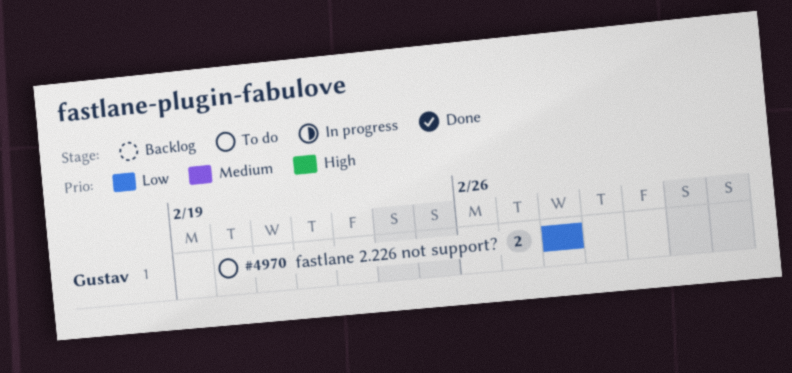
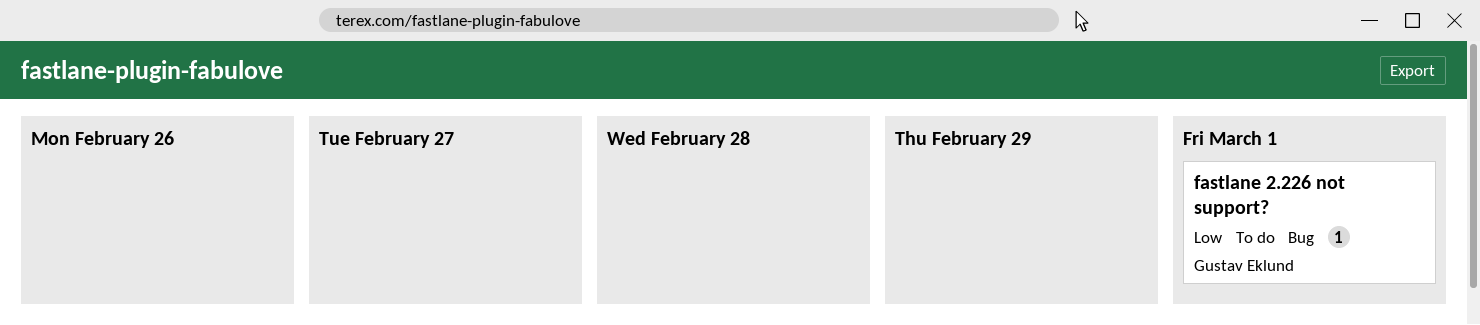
fastlane 2.226 not support?, estimate: 2 -> 1
fastlane 2.226 not support?, due: Feb 28 -> Mar 1

